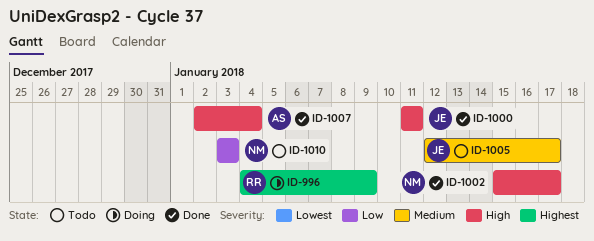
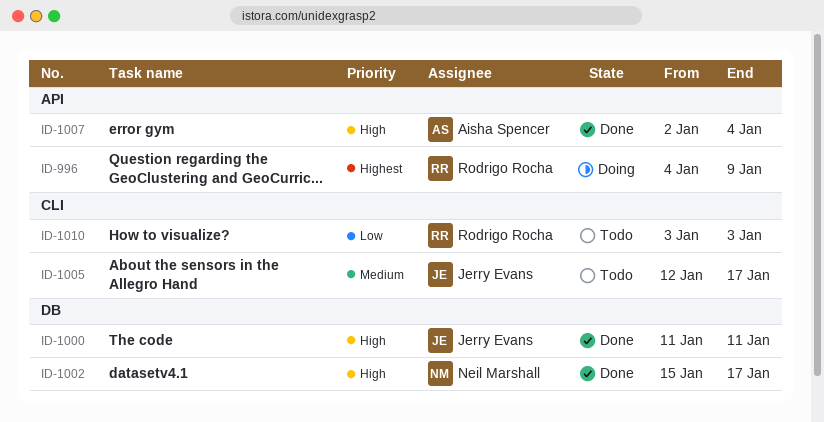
ID-1010, owner: Neil Marshall -> Rodrigo Rocha

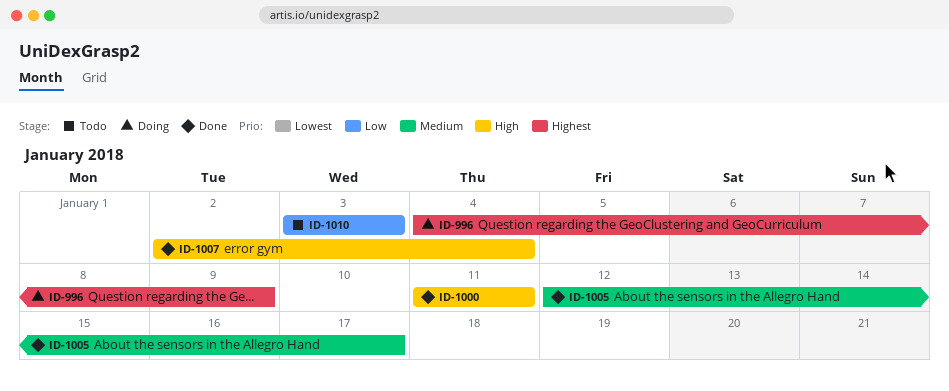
ID-1002: present -> none
ID-1005, status: Todo -> Done

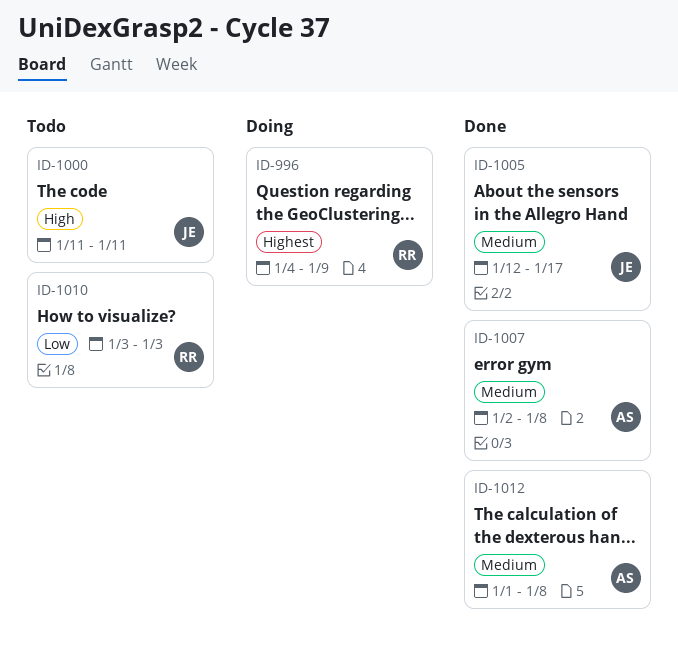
ID-1000, status: Done -> Todo
ID-1007, priority: High -> Medium
ID-1007, due: Jan 4 -> Jan 8
ID-1012: none -> present

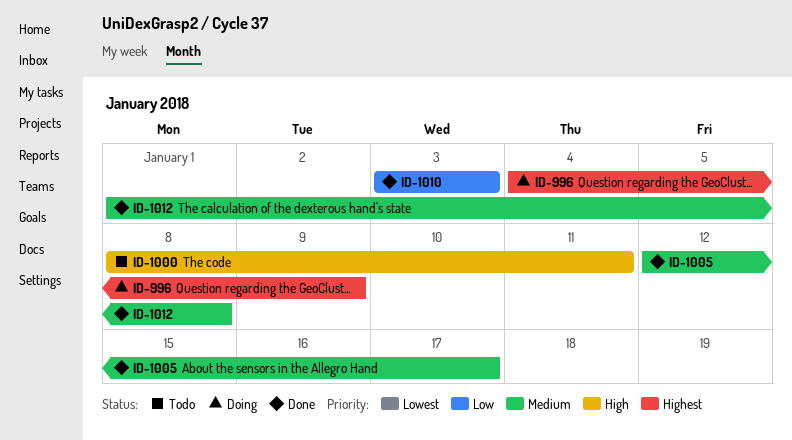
ID-1000, start: Jan 11 -> Jan 8
ID-1007: present -> none
ID-1010, status: Todo -> Done

